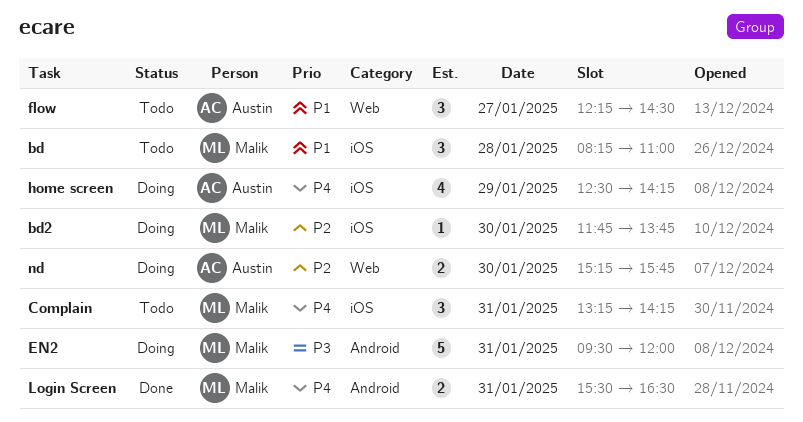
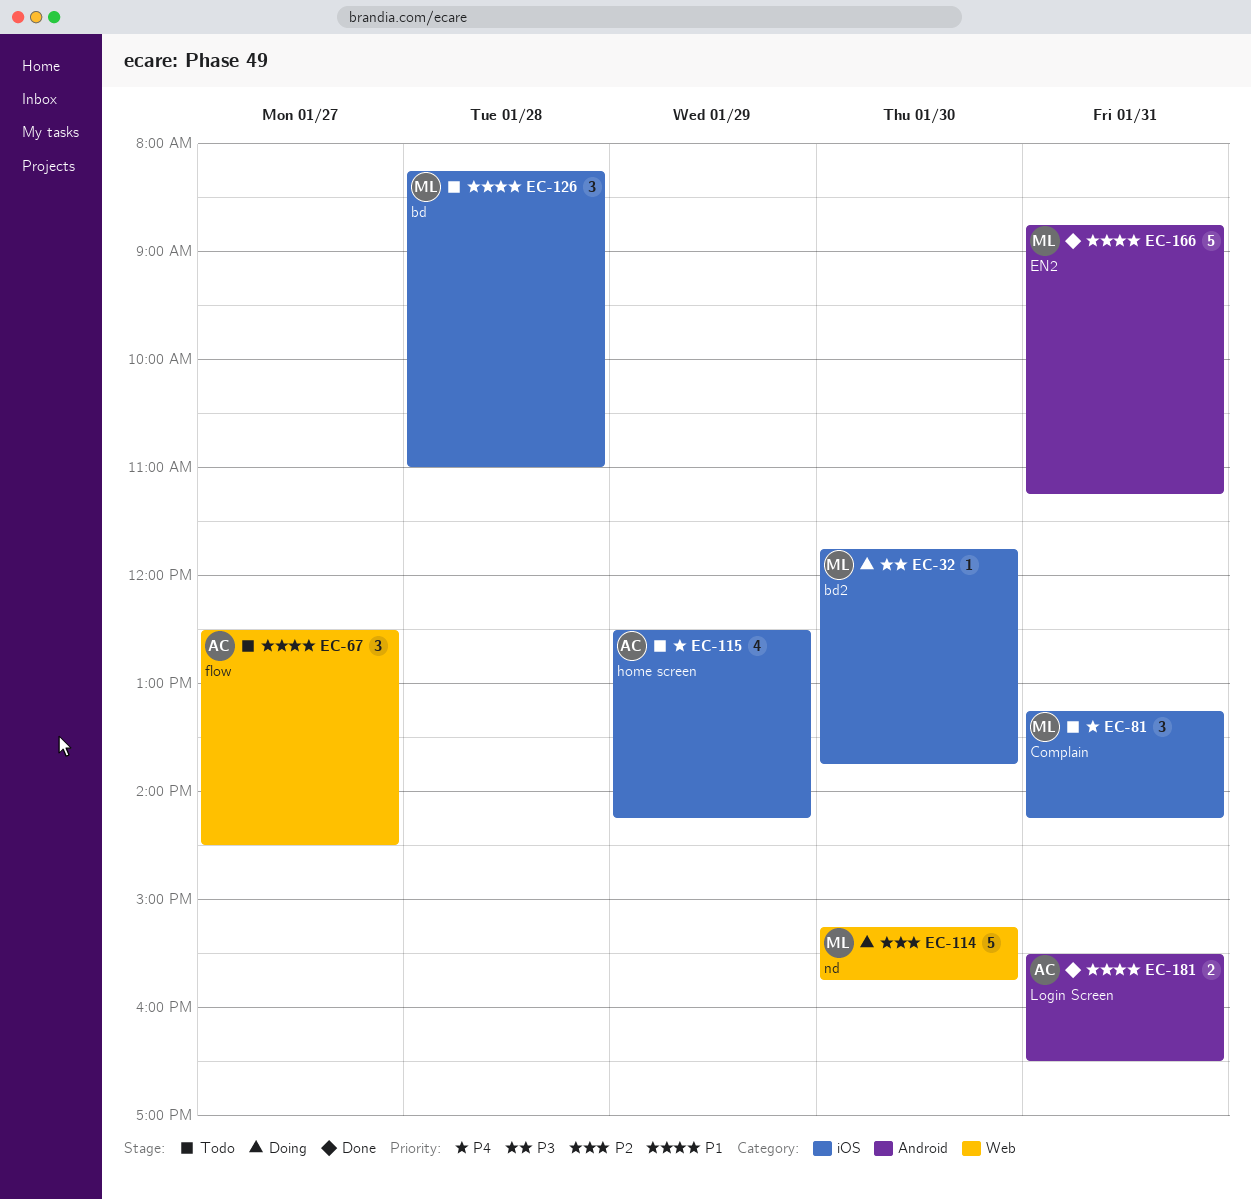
bd2, priority: P2 -> P3
EN2, status: Doing -> Done
EN2, priority: P3 -> P1
EN2, begins: 09:30 -> 08:45
EN2, ends: 12:00 -> 11:15
flow, begins: 12:15 -> 12:30
home screen, status: Doing -> Todo
Login Screen, owner: Malik -> Austin
Login Screen, priority: P4 -> P1
nd, owner: Austin -> Malik
nd, estimate: 2 -> 5

